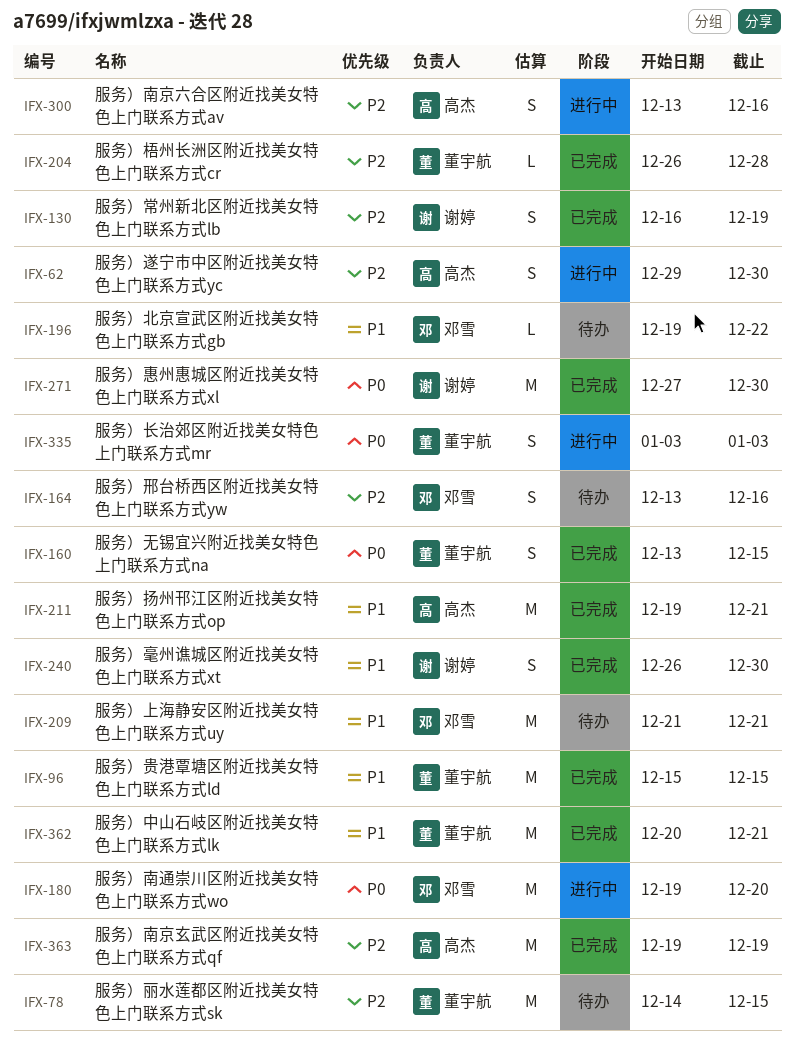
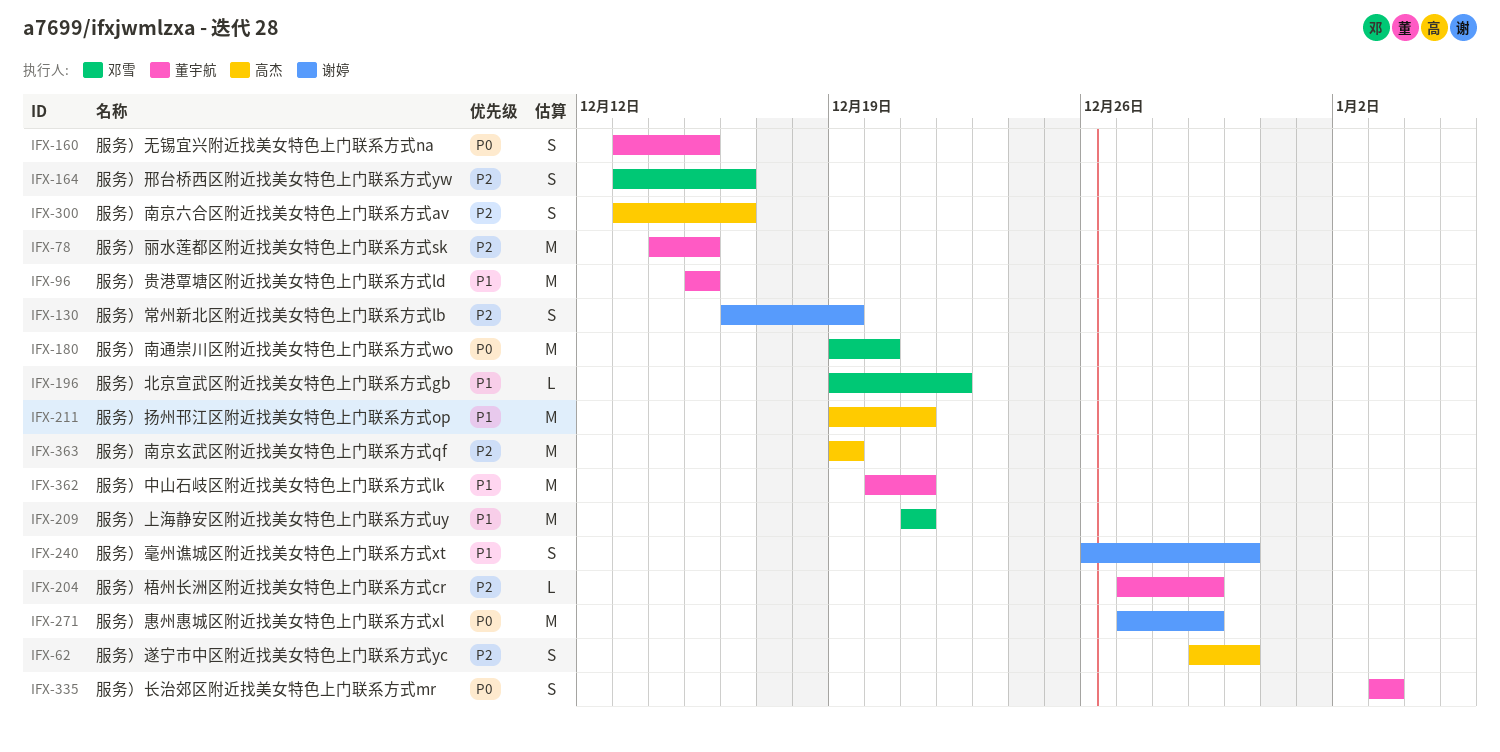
IFX-204, start: Dec 26 -> Dec 27
IFX-204, due: Dec 28 -> Dec 29
IFX-271, due: Dec 30 -> Dec 29

